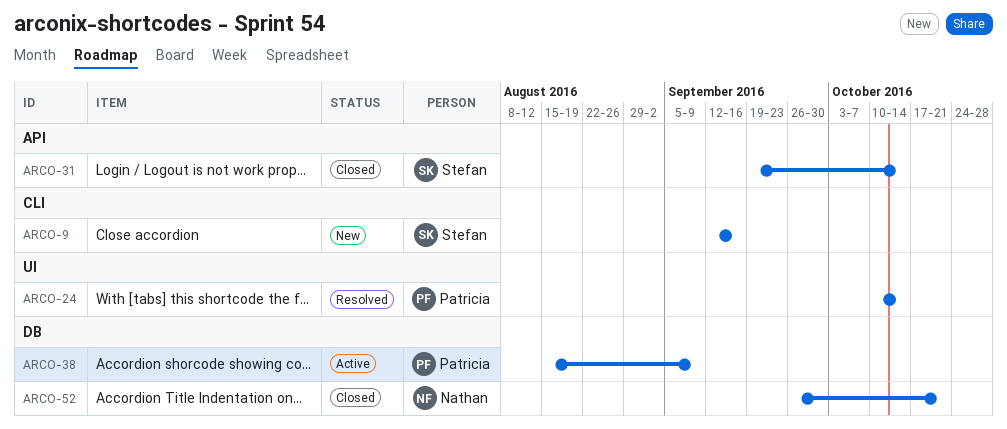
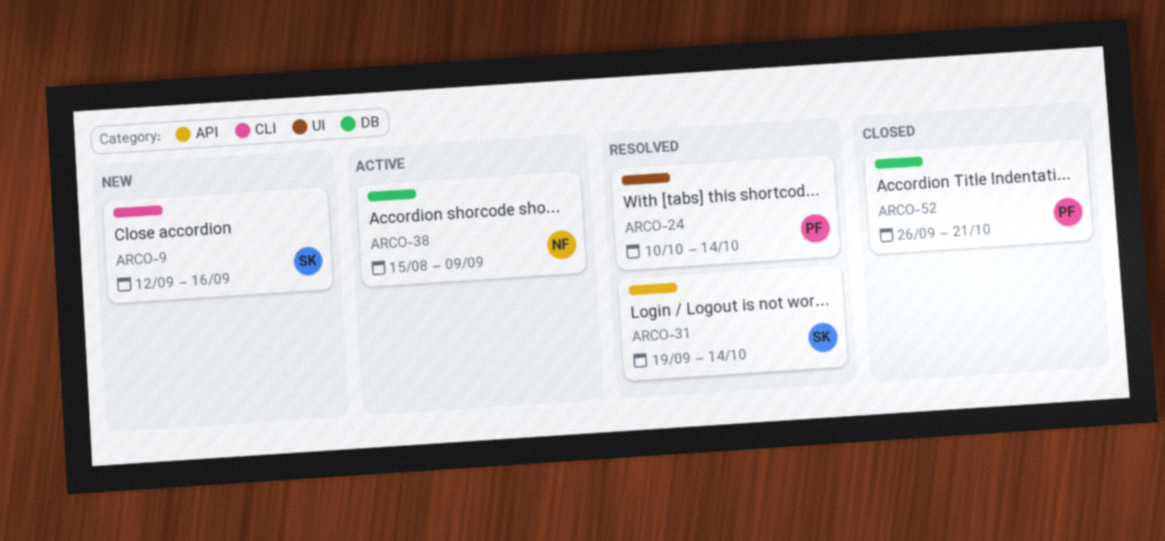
ARCO-31, status: Closed -> Resolved
ARCO-38, owner: Patricia -> Nathan
ARCO-52, owner: Nathan -> Patricia

